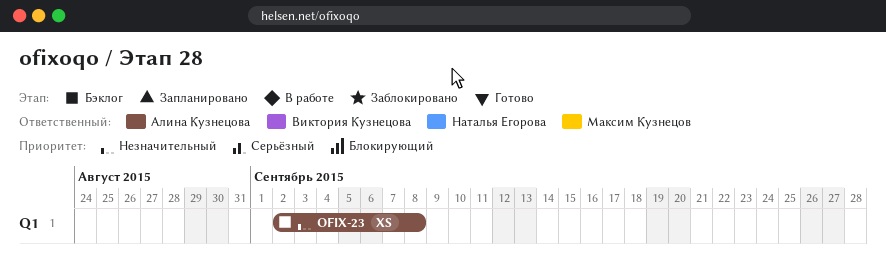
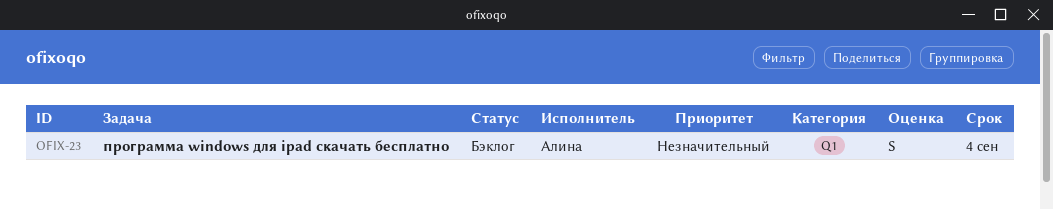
OFIX-23, estimate: XS -> S
OFIX-23, due: Sep 8 -> Sep 4

